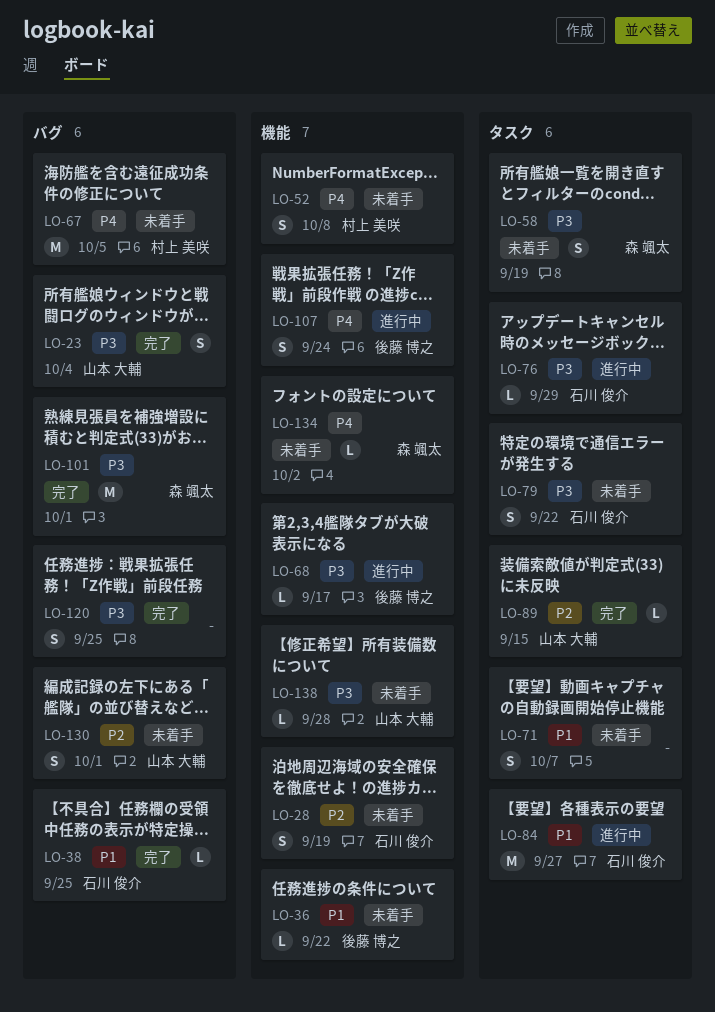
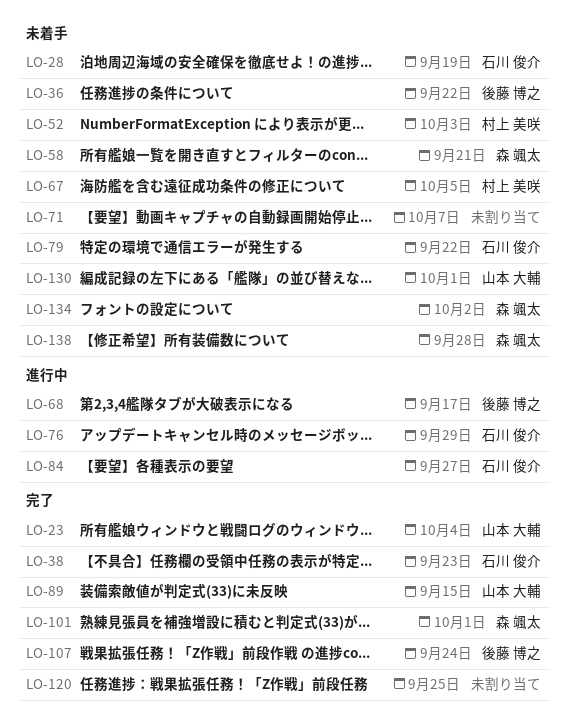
LO-38, due: Sep 25 -> Sep 23
LO-52, due: Oct 8 -> Oct 3
LO-58, due: Sep 19 -> Sep 21
LO-107, status: 進行中 -> 完了
LO-138, owner: 山本 大輔 -> 森 颯太

